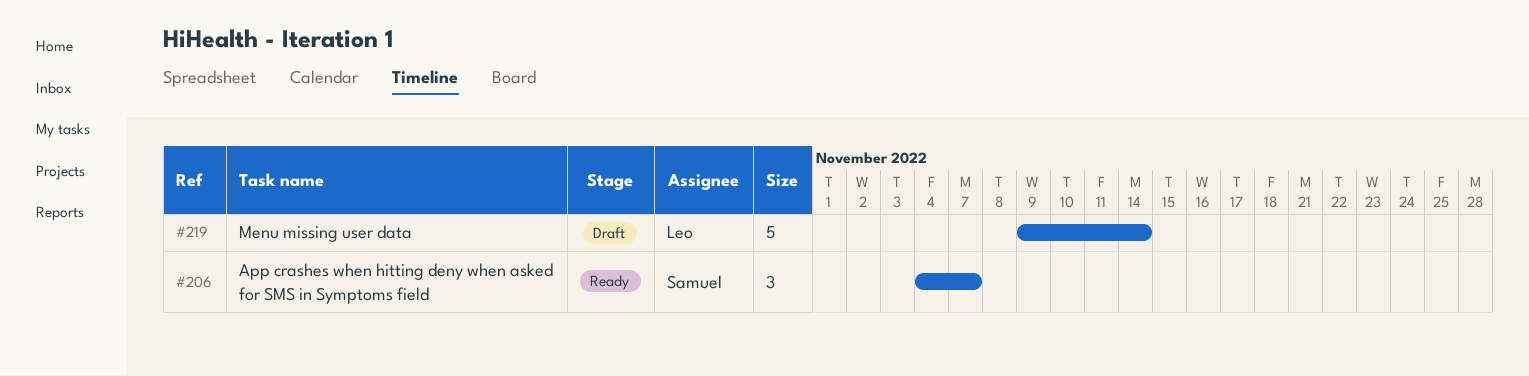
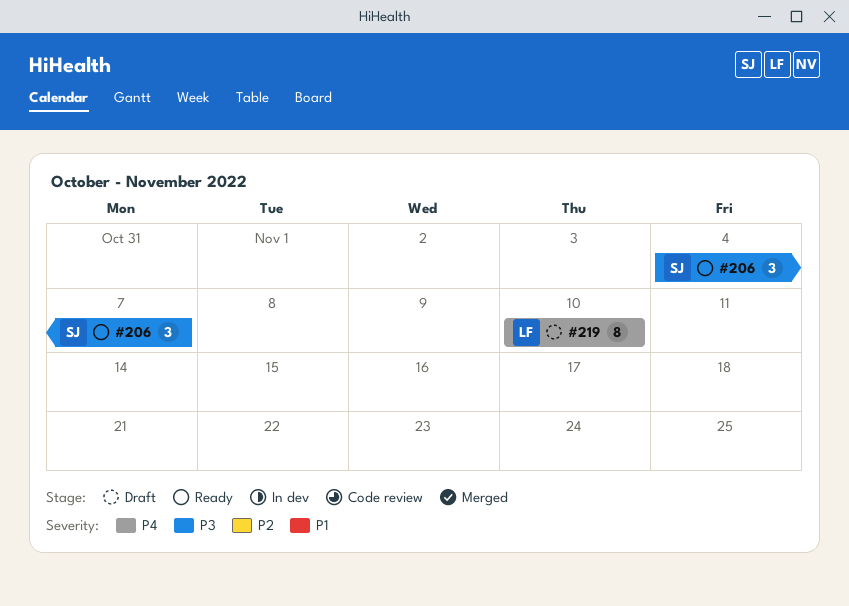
#219, estimate: 5 -> 8
#219, start: Nov 9 -> Nov 10
#219, due: Nov 14 -> Nov 10

